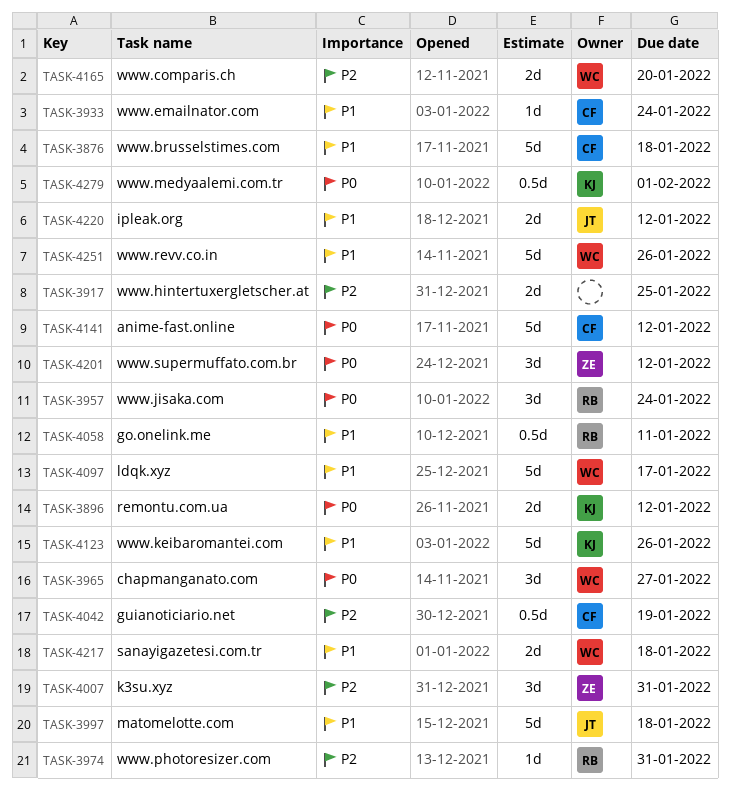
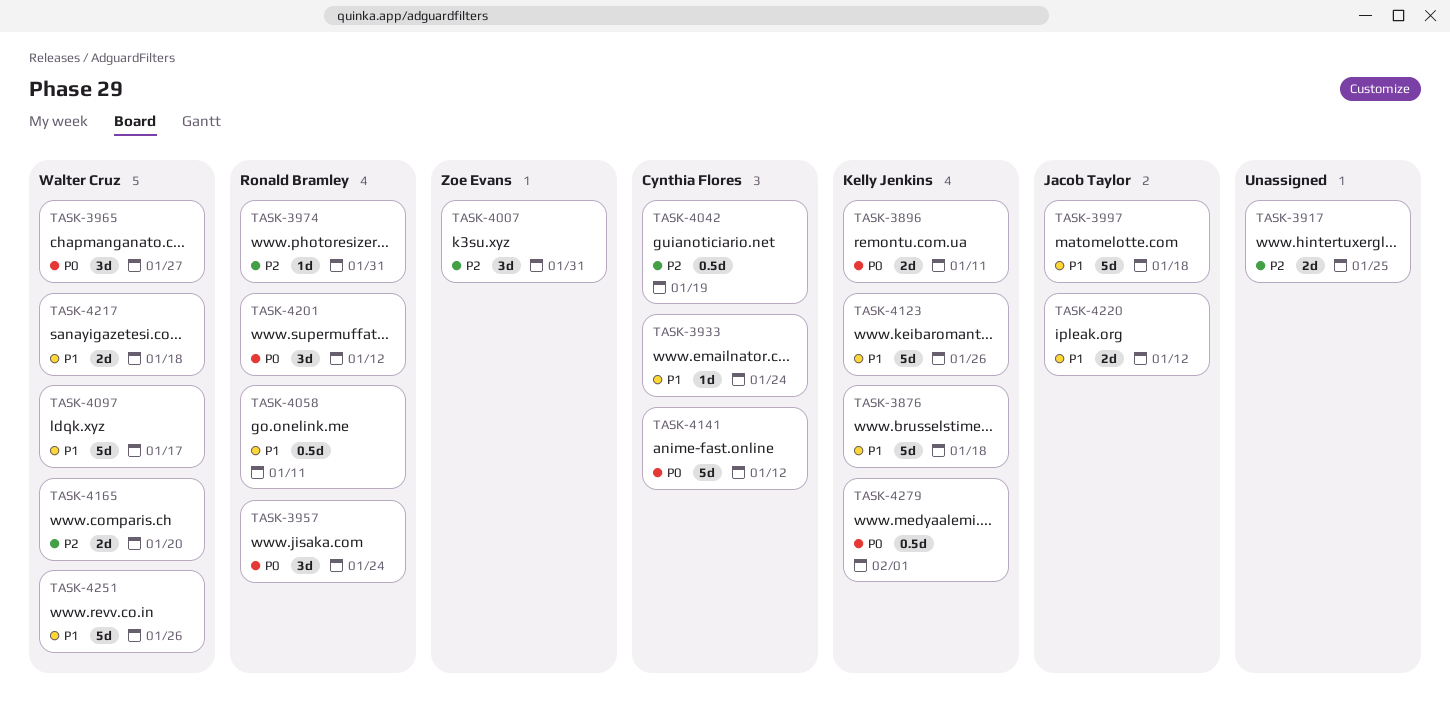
TASK-3876, owner: Cynthia Flores -> Kelly Jenkins
TASK-3896, due: Jan 12 -> Jan 11
TASK-4201, owner: Zoe Evans -> Ronald Bramley

